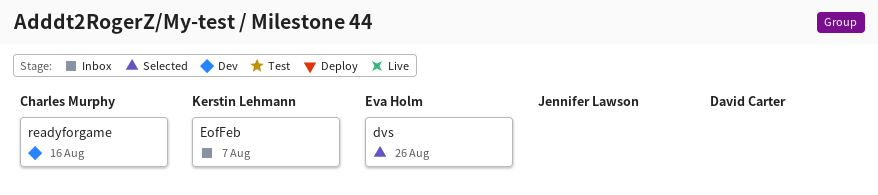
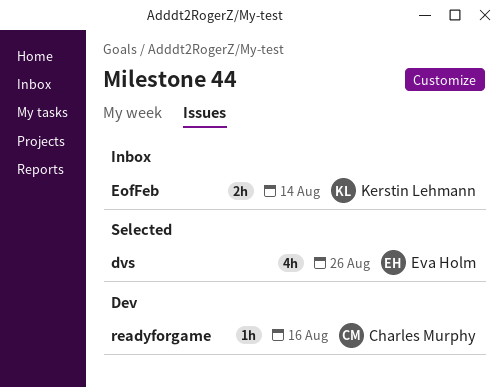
EofFeb, due: Aug 7 -> Aug 14

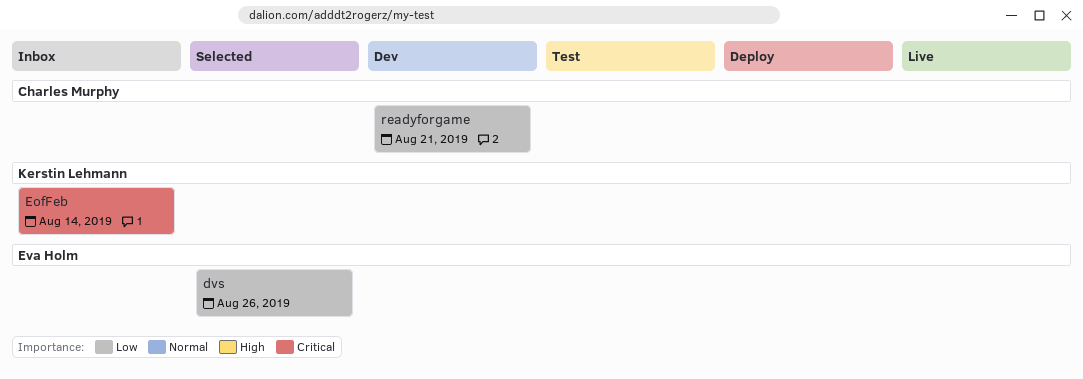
readyforgame, due: Aug 16 -> Aug 21

